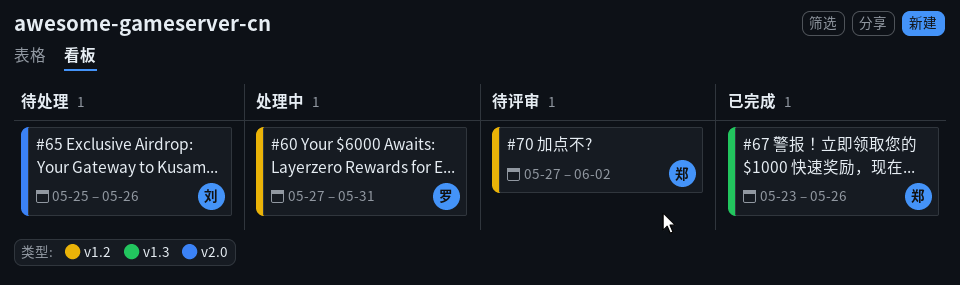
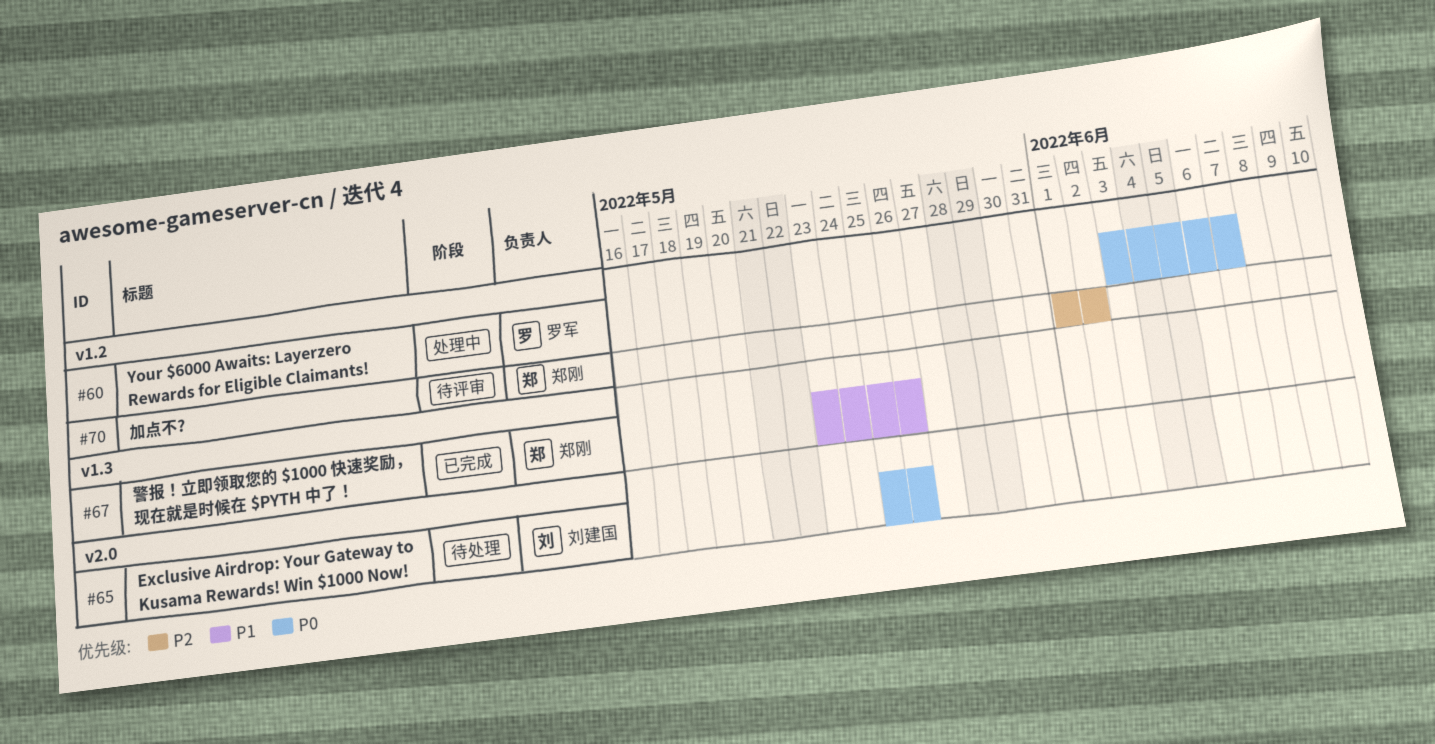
#60, start: May 27 -> Jun 3
#60, due: May 31 -> Jun 7
#70, start: May 27 -> Jun 1

